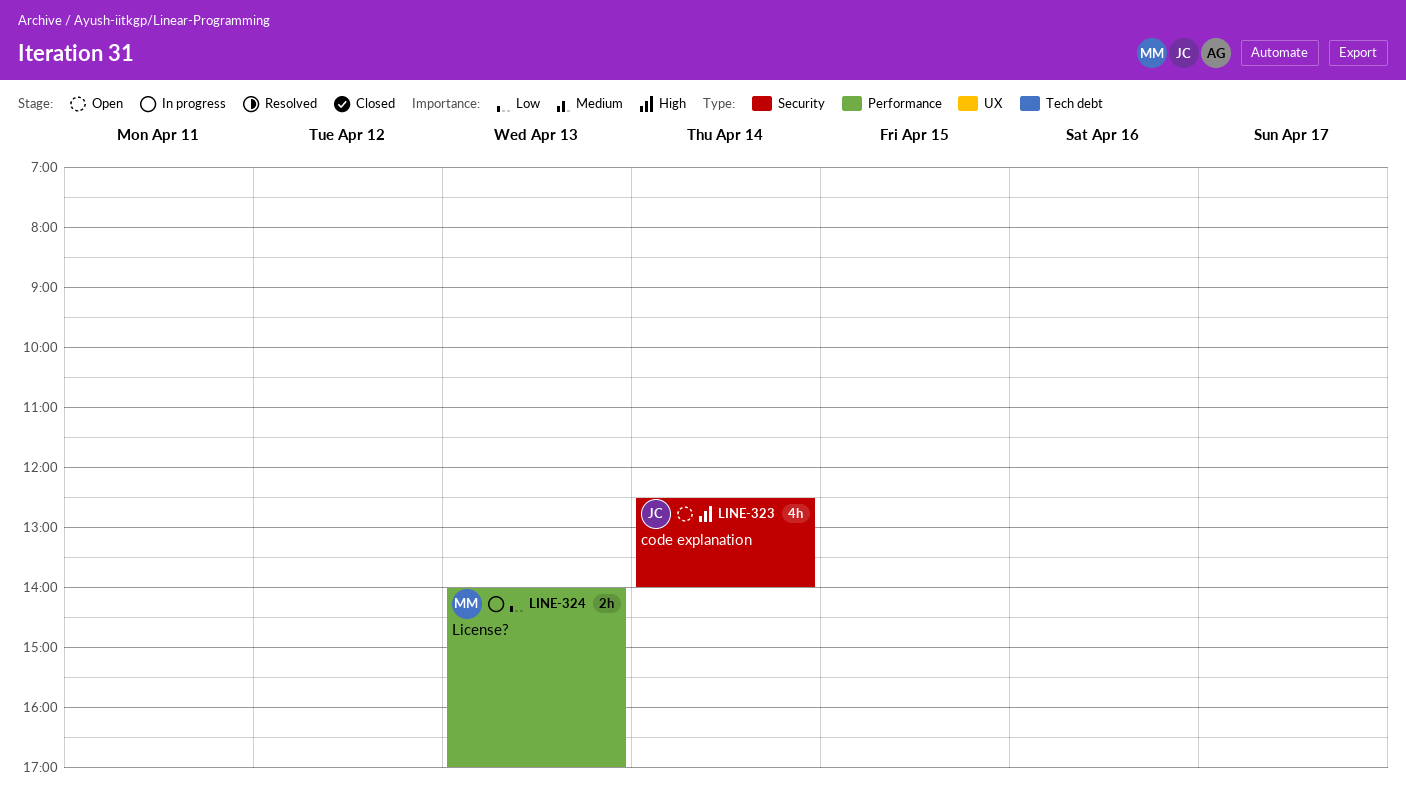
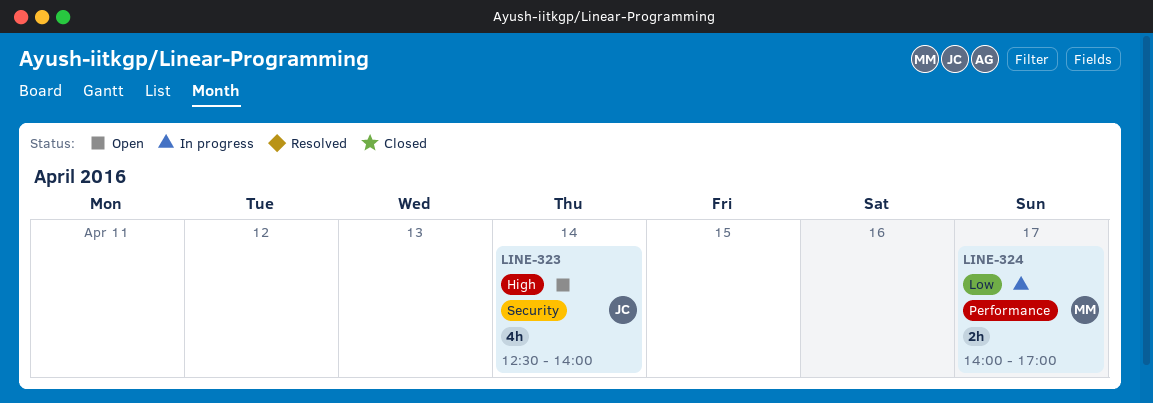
LINE-324, day: Apr 13 -> Apr 17

